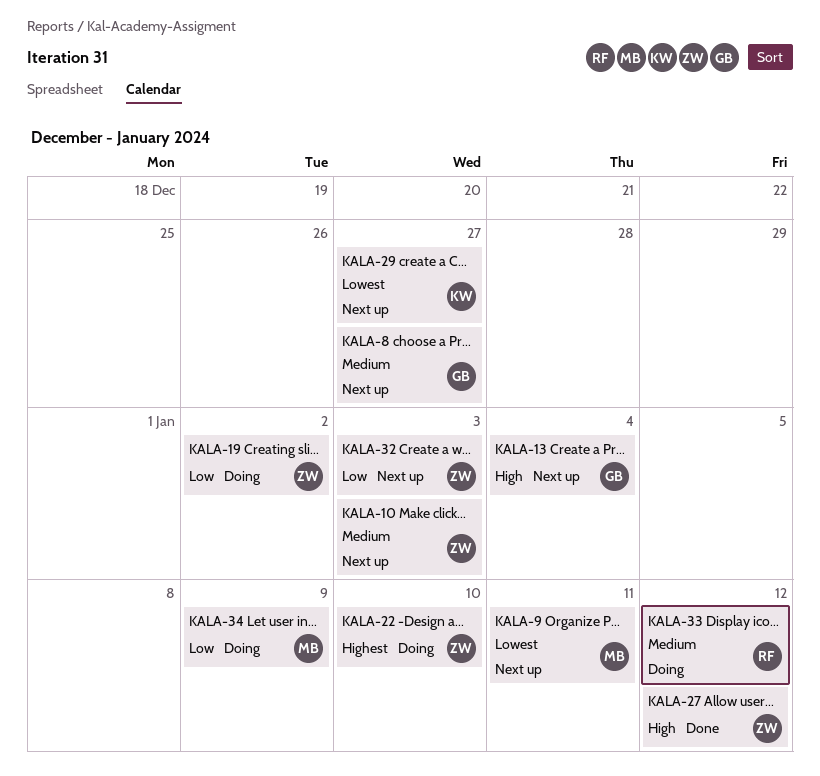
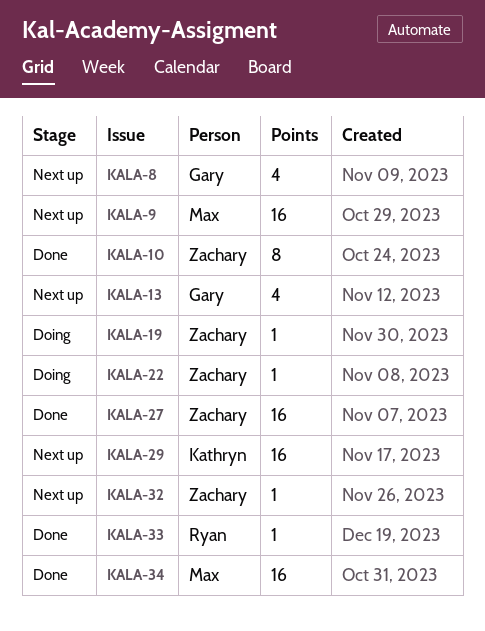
KALA-10, status: Next up -> Done
KALA-33, status: Doing -> Done
KALA-34, status: Doing -> Done

